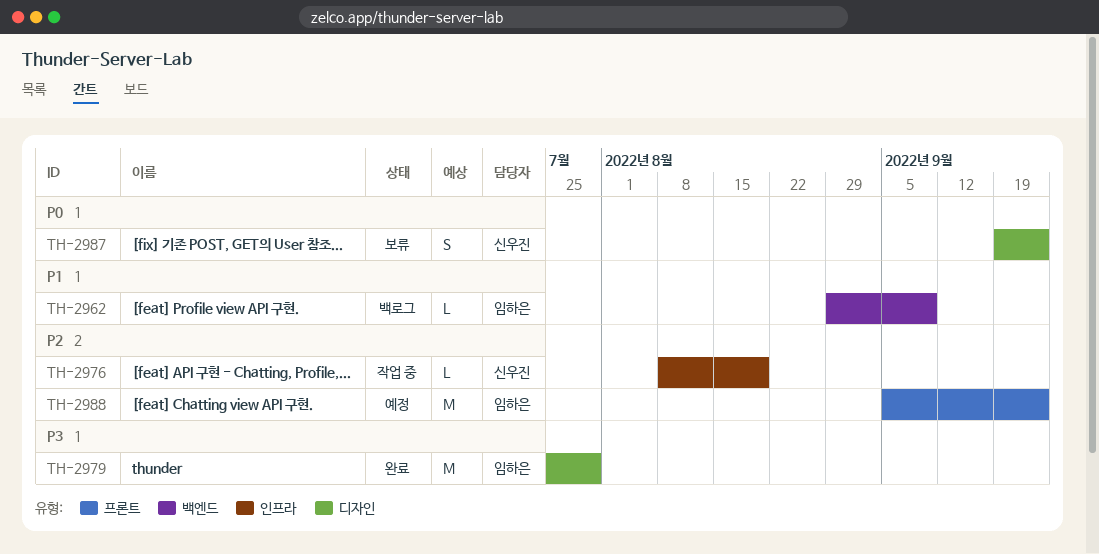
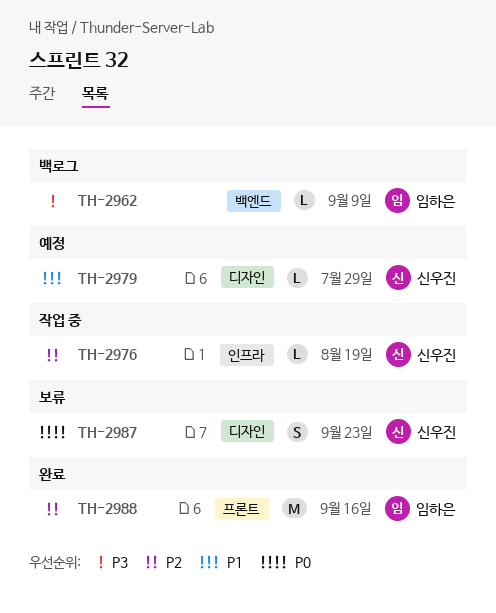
TH-2962, priority: P1 -> P3
TH-2979, status: 완료 -> 예정
TH-2979, owner: 임하은 -> 신우진
TH-2979, priority: P3 -> P1
TH-2979, estimate: M -> L
TH-2988, status: 예정 -> 완료
TH-2988, due: Sep 23 -> Sep 16

